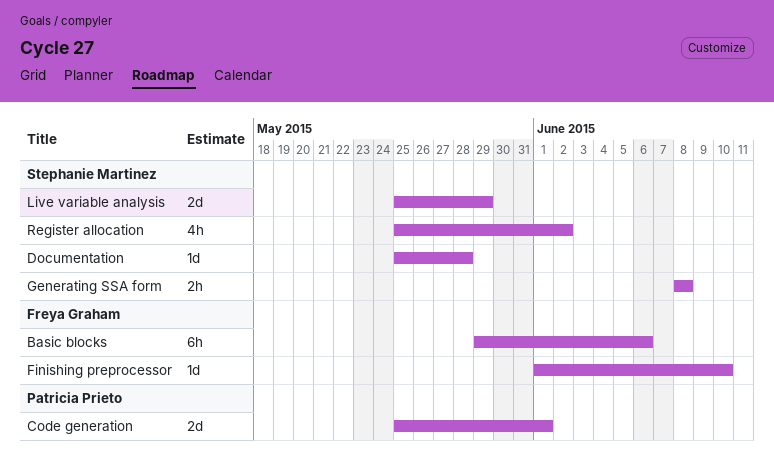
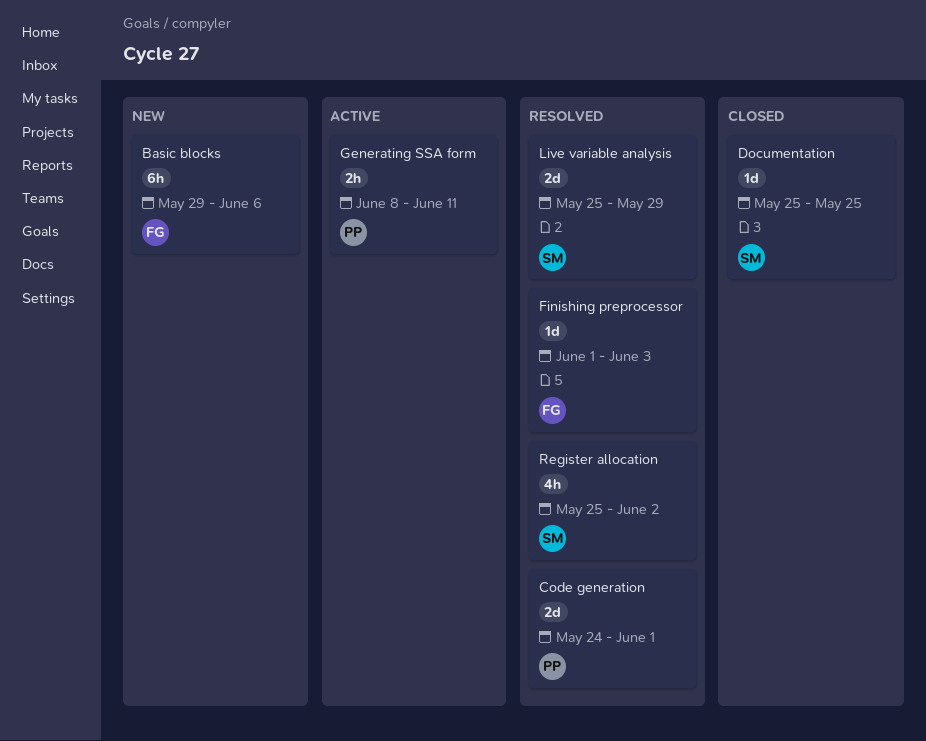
Code generation, start: May 25 -> May 24
Documentation, due: May 28 -> May 25
Finishing preprocessor, due: Jun 10 -> Jun 3
Generating SSA form, owner: Stephanie Martinez -> Patricia Prieto
Generating SSA form, due: Jun 8 -> Jun 11

